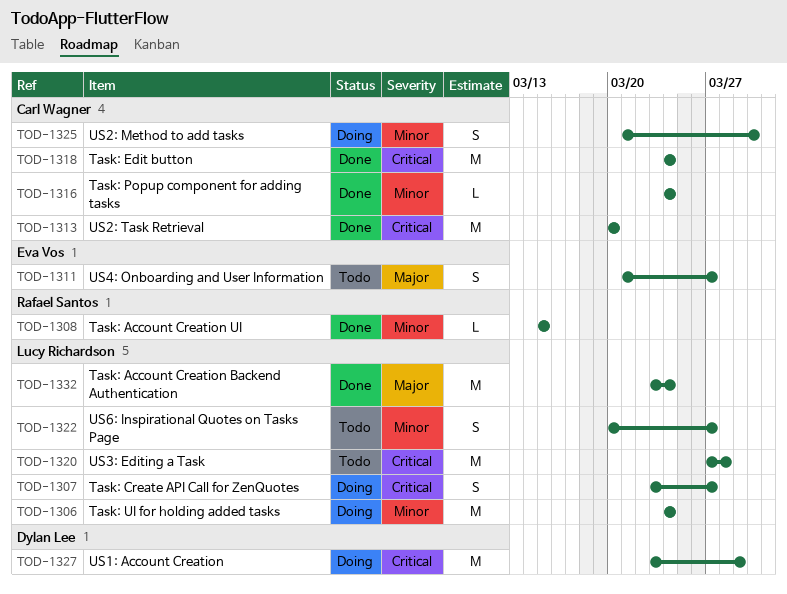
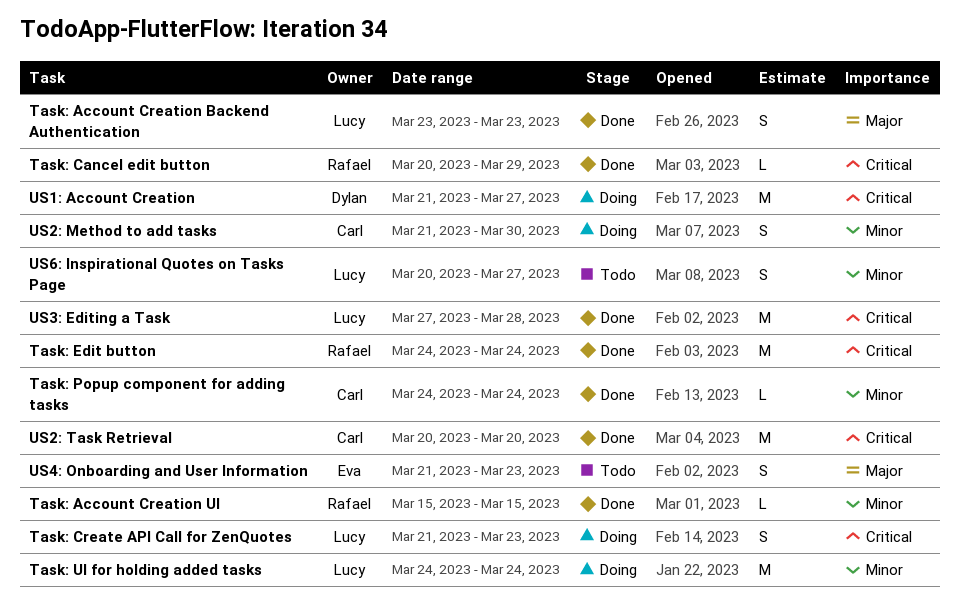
Task: Account Creation Backend Authentication, estimate: M -> S
Task: Account Creation Backend Authentication, due: Mar 24 -> Mar 23
Task: Cancel edit button: none -> present
Task: Create API Call for ZenQuotes, start: Mar 23 -> Mar 21
Task: Create API Call for ZenQuotes, due: Mar 27 -> Mar 23
Task: Edit button, owner: Carl Wagner -> Rafael Santos
US1: Account Creation, start: Mar 23 -> Mar 21
US1: Account Creation, due: Mar 29 -> Mar 27
US3: Editing a Task, status: Todo -> Done
US4: Onboarding and User Information, due: Mar 27 -> Mar 23

